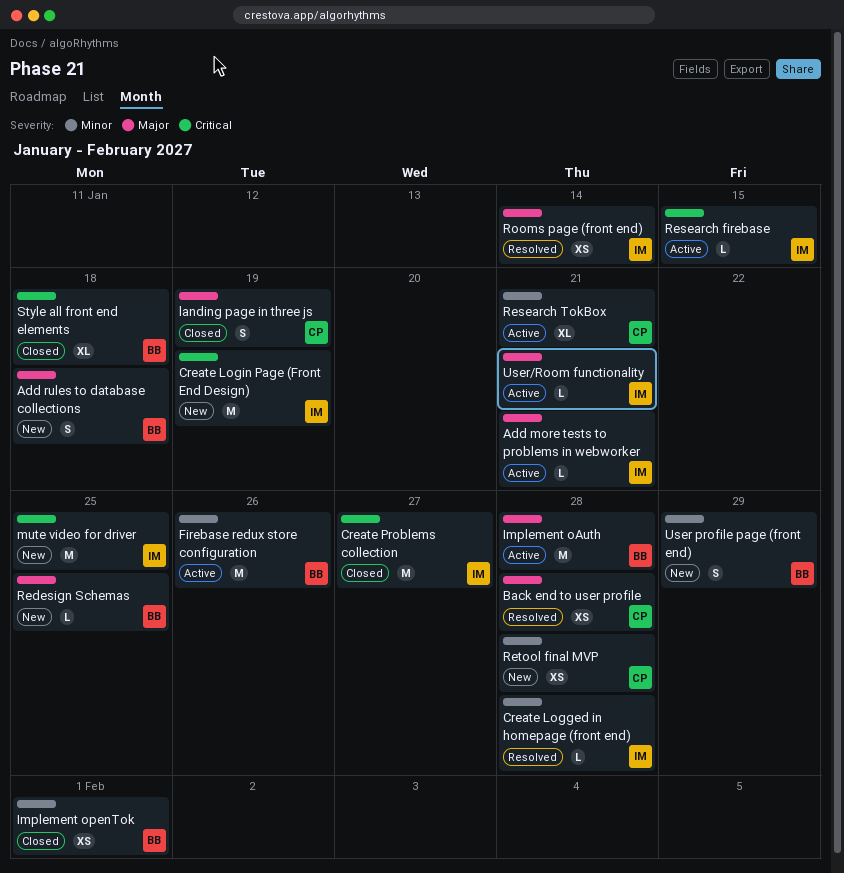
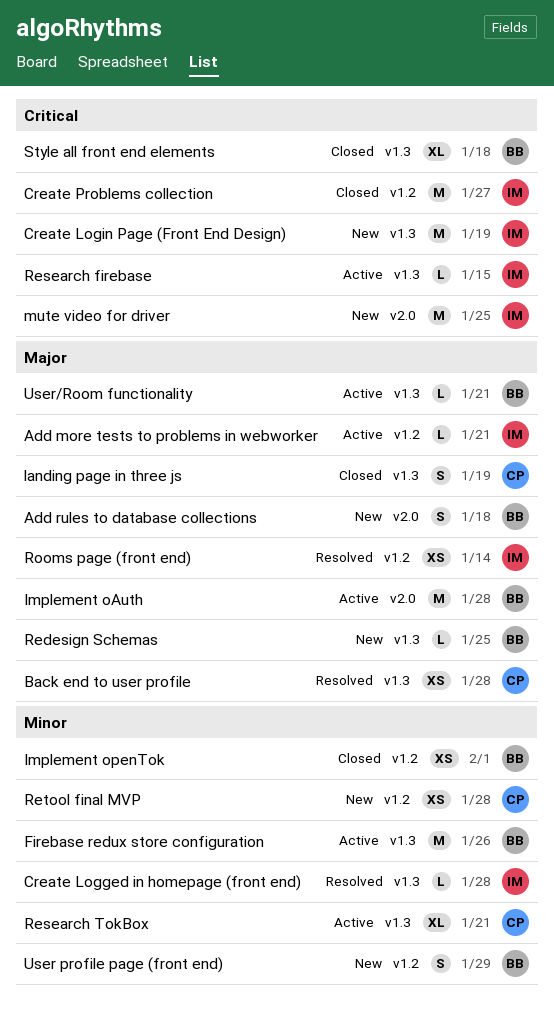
User/Room functionality, owner: IM -> BB

